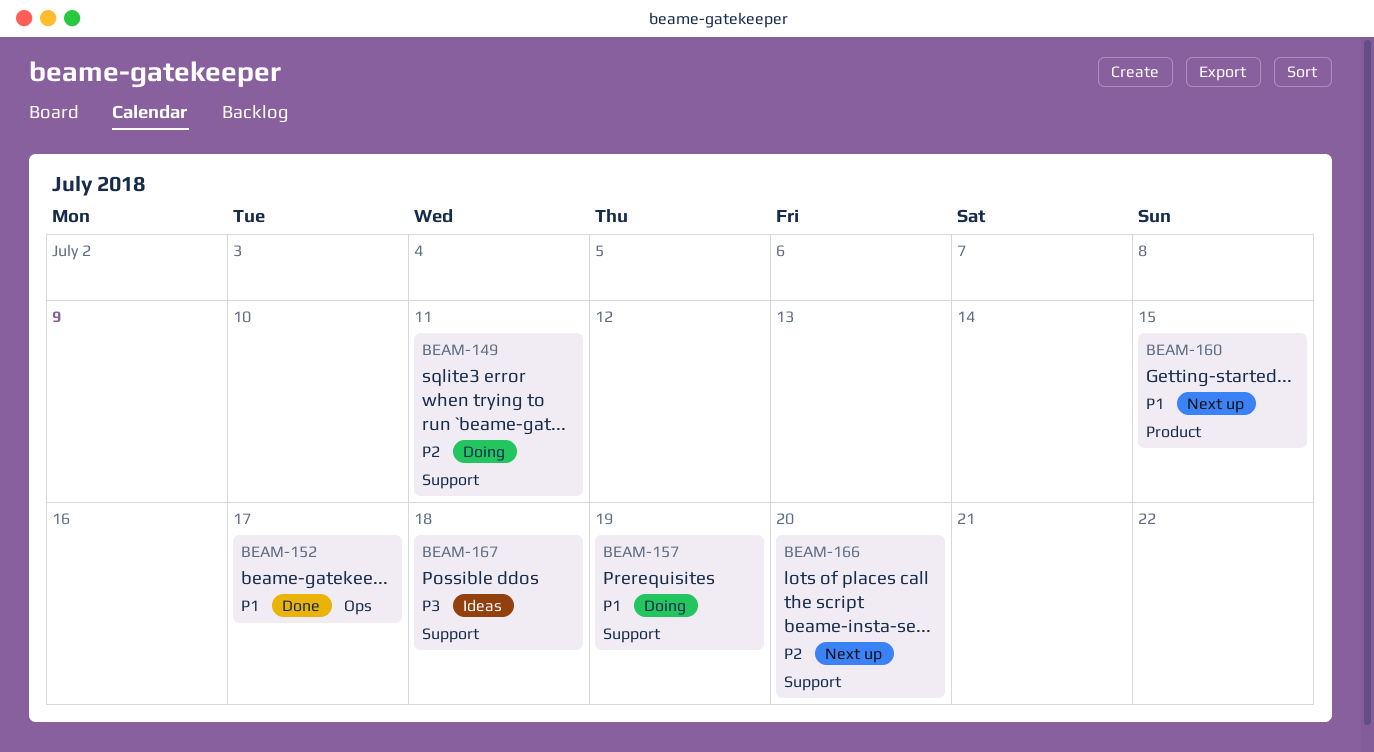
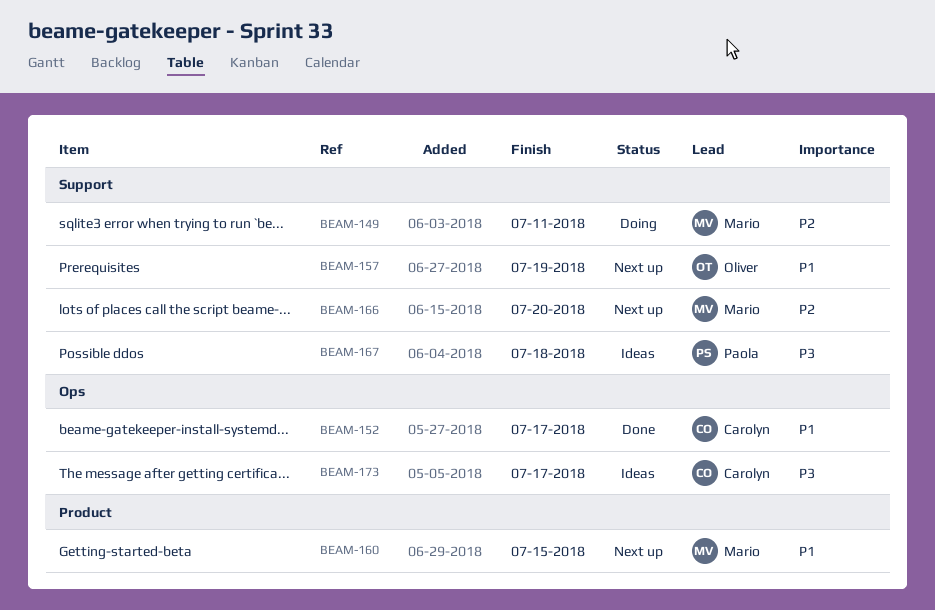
BEAM-157, status: Doing -> Next up
BEAM-173: none -> present

